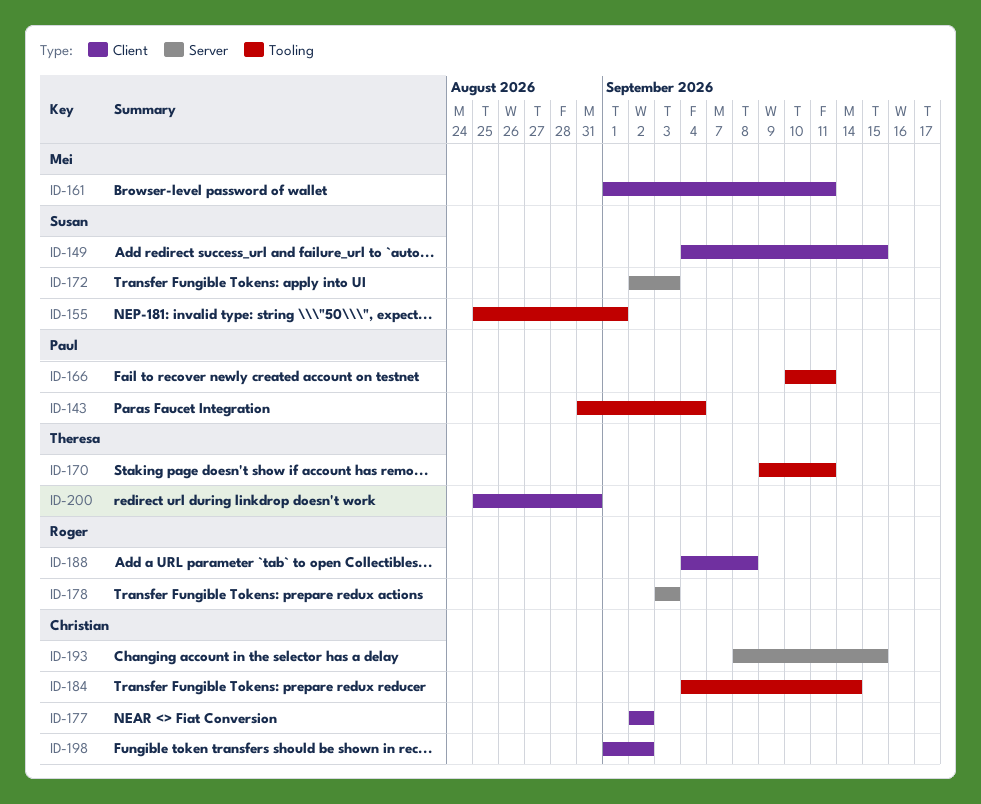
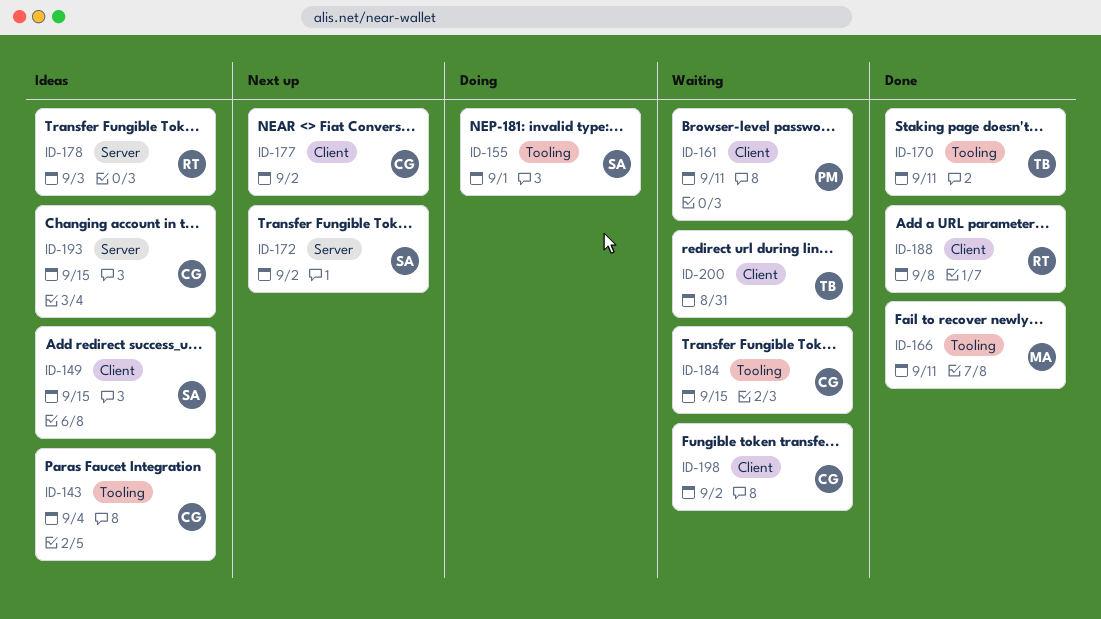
ID-143, owner: Paul -> Christian
ID-161, owner: Mei -> Paul
ID-166, owner: Paul -> Mei
ID-172, due: Sep 3 -> Sep 2
ID-184, due: Sep 14 -> Sep 15

